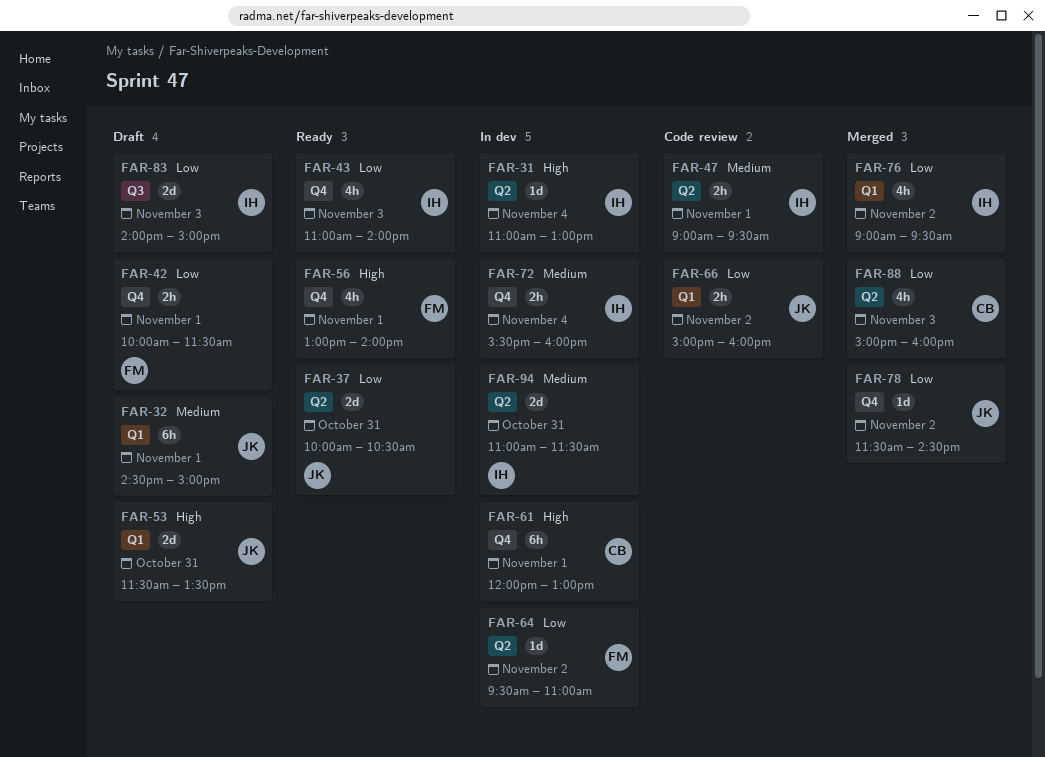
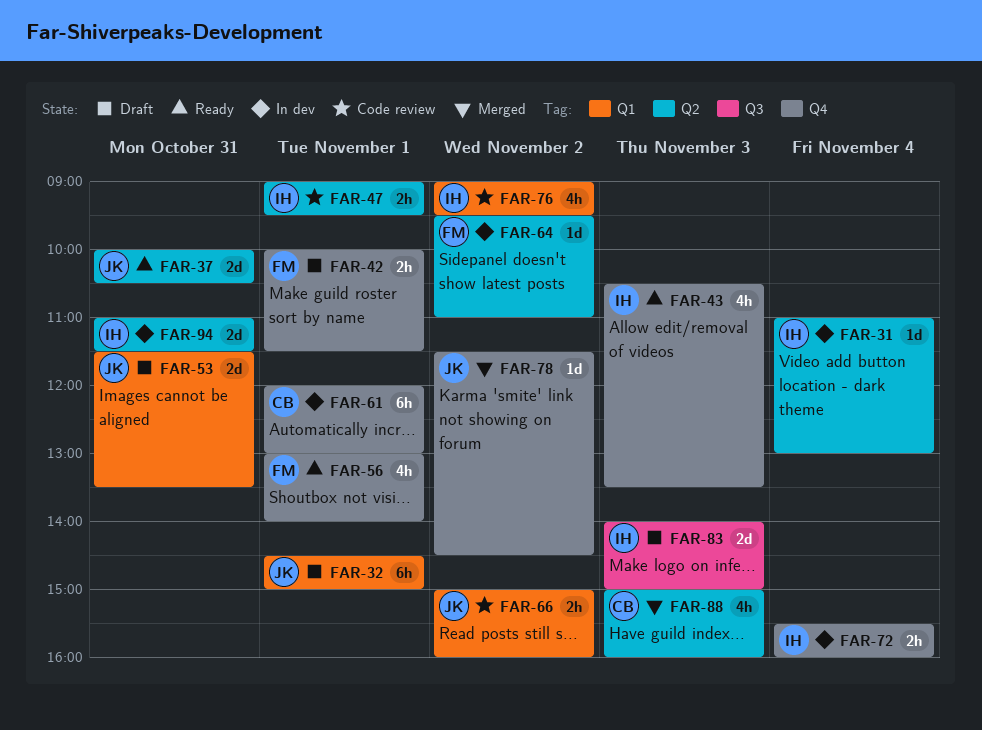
FAR-43, begins: 11:00 -> 10:30
FAR-43, ends: 14:00 -> 13:30
FAR-76, status: Merged -> Code review

